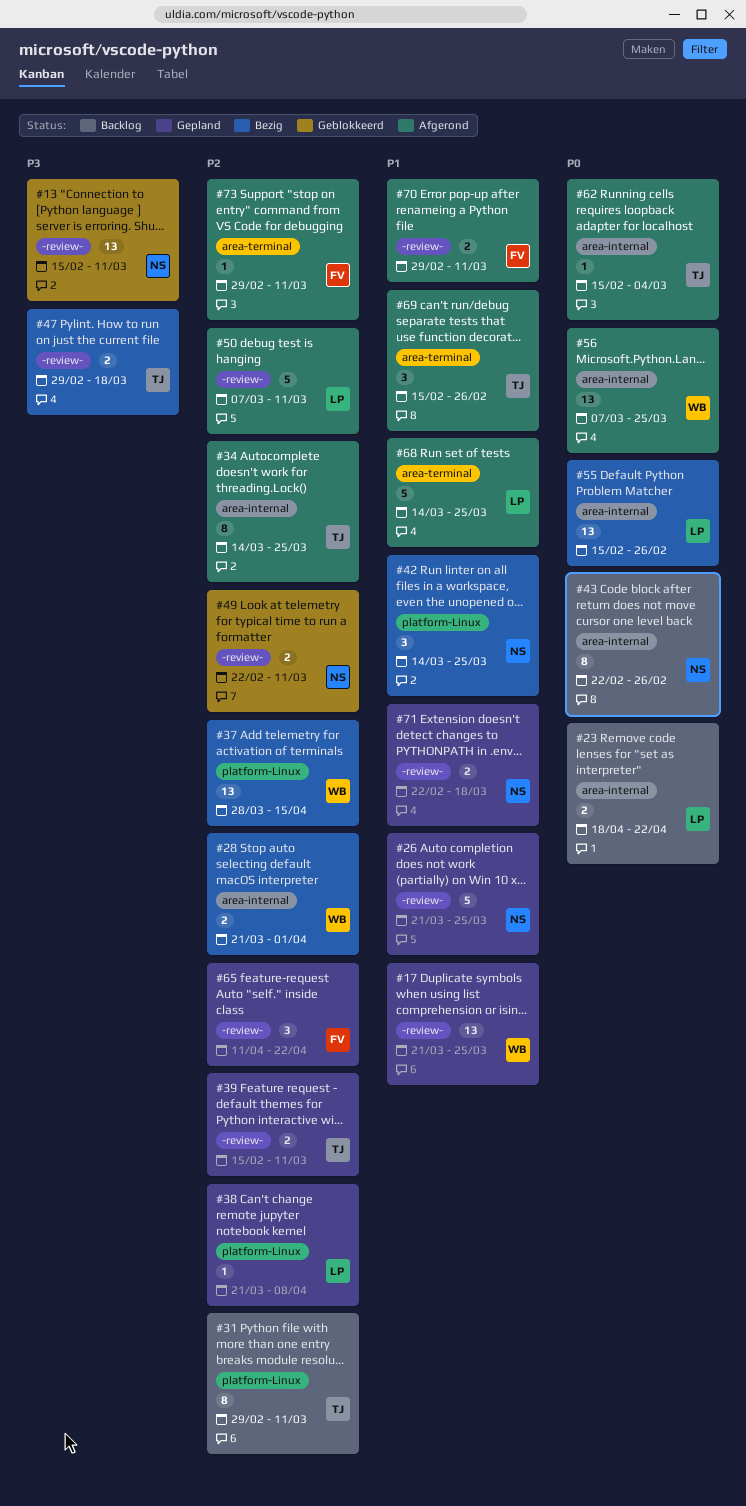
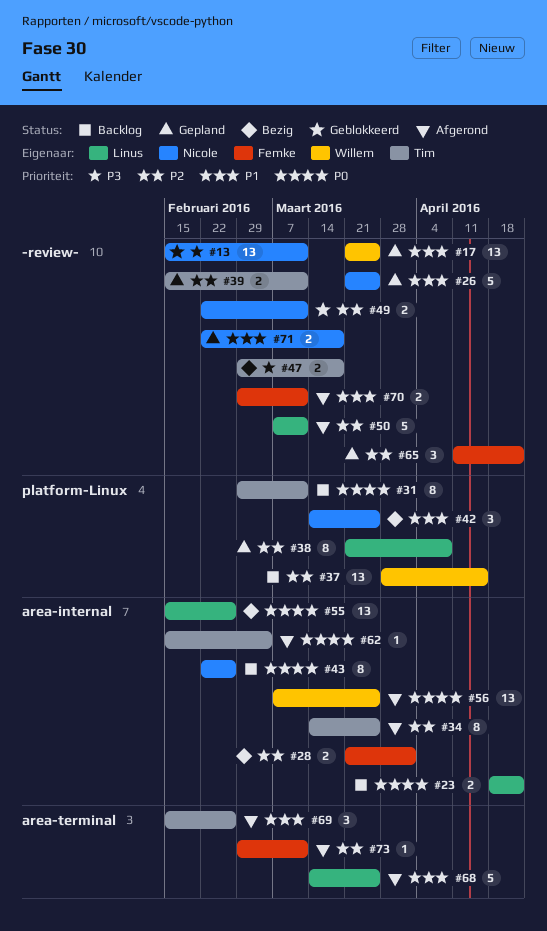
#28, owner: Willem -> Femke
#31, priority: P2 -> P0
#37, status: Bezig -> Backlog
#38, estimate: 1 -> 8

